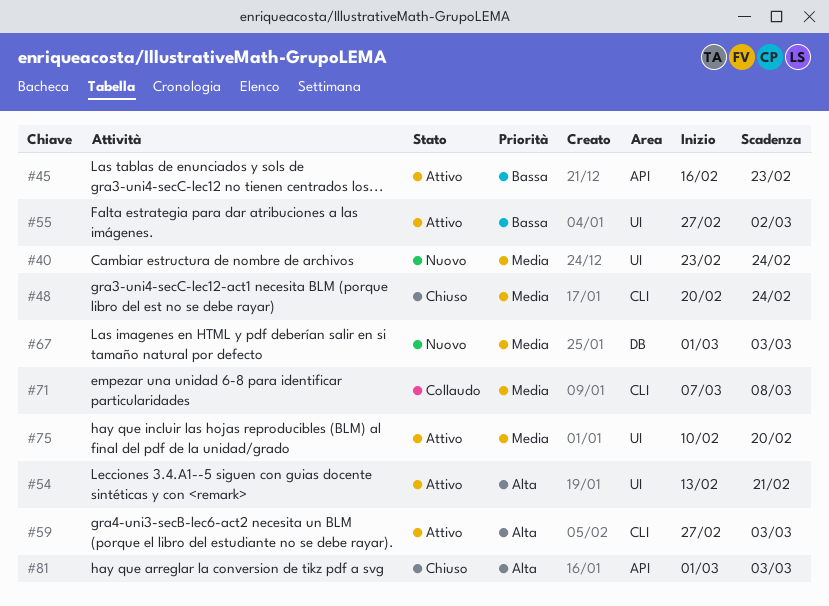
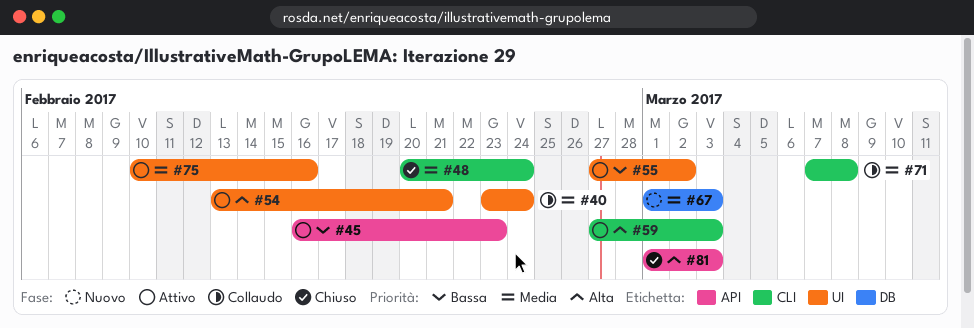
#40, status: Nuovo -> Collaudo
#75, due: Feb 20 -> Feb 16

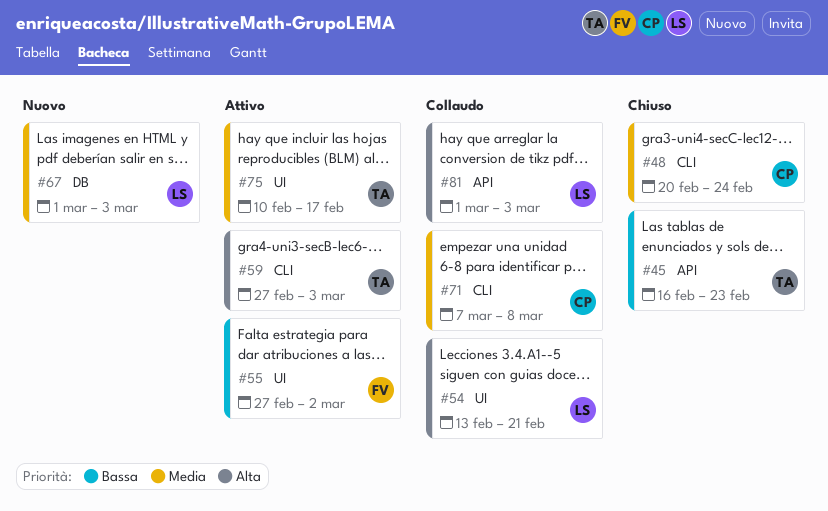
#40: present -> none
#45, status: Attivo -> Chiuso
#54, status: Attivo -> Collaudo
#75, due: Feb 16 -> Feb 17
#81, status: Chiuso -> Collaudo

